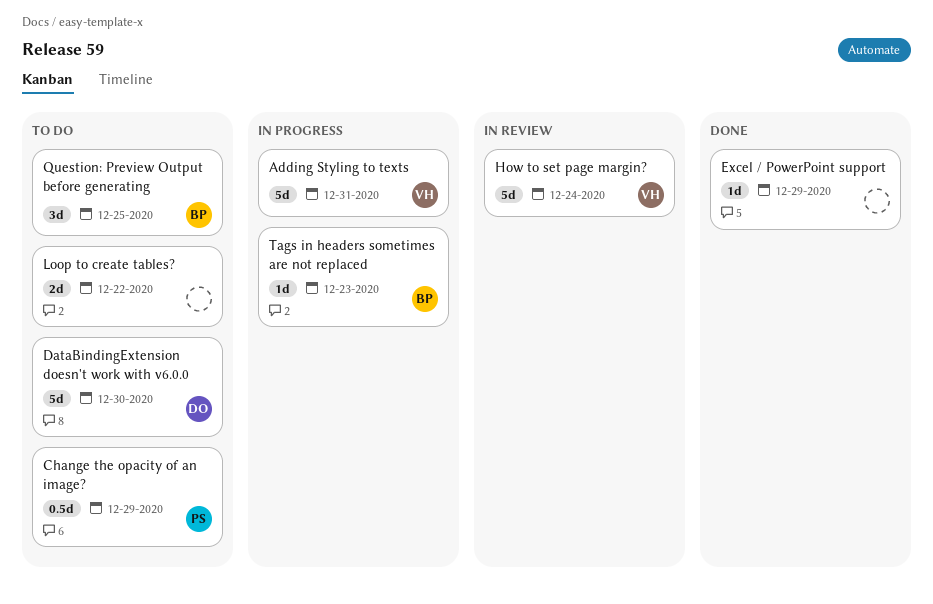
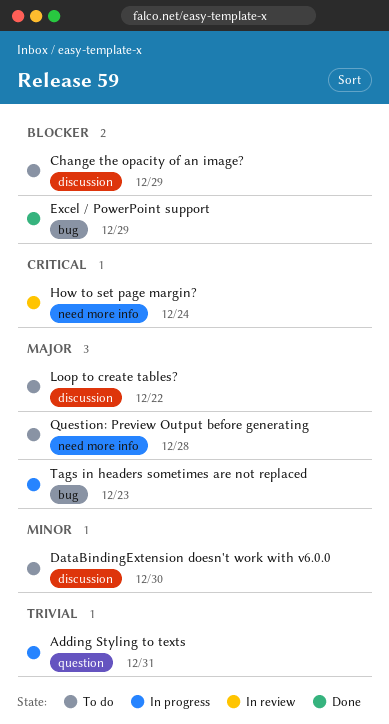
Question: Preview Output before generating, due: Dec 25 -> Dec 28

